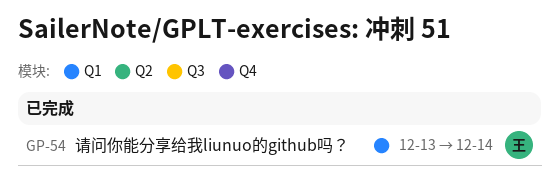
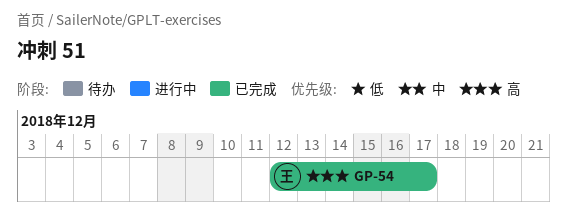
GP-54, start: Dec 13 -> Dec 12
GP-54, due: Dec 14 -> Dec 17

